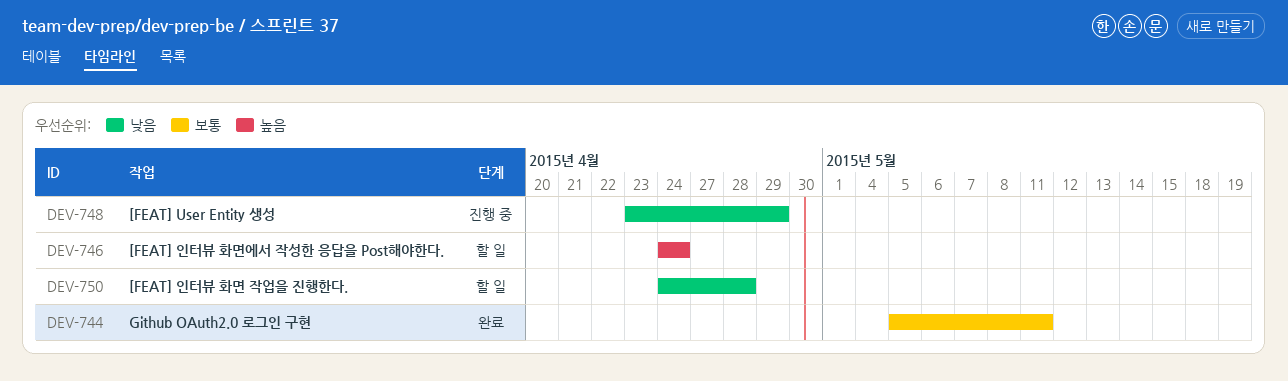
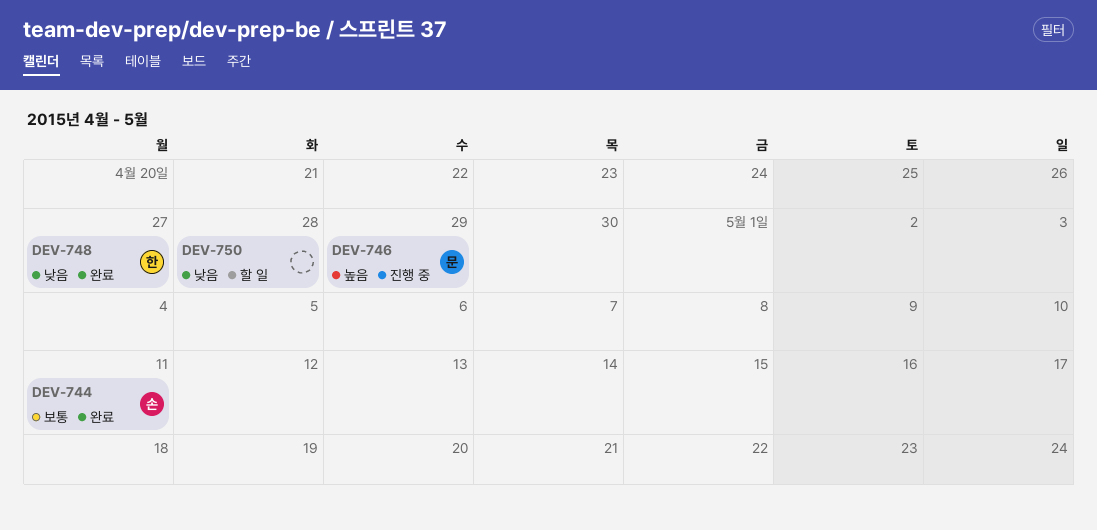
DEV-746, status: 할 일 -> 진행 중
DEV-746, due: Apr 24 -> Apr 29
DEV-748, status: 진행 중 -> 완료
DEV-748, due: Apr 29 -> Apr 27

